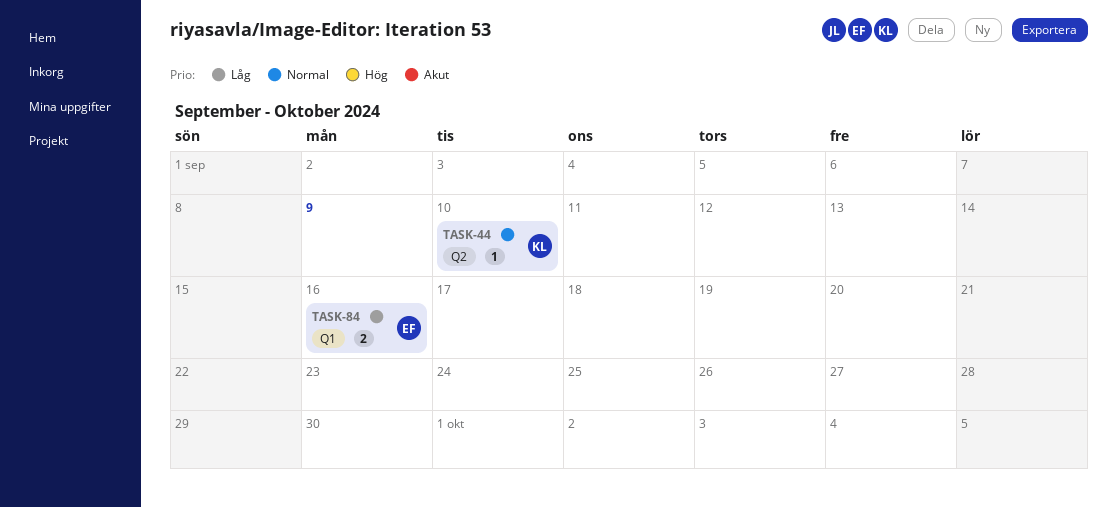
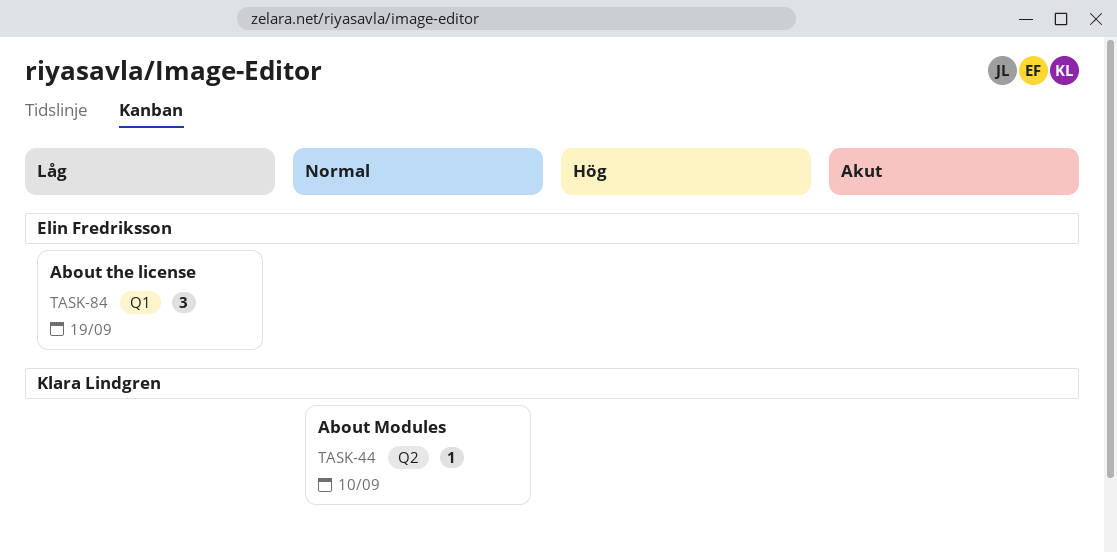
TASK-84, estimate: 2 -> 3
TASK-84, due: Sep 16 -> Sep 19

